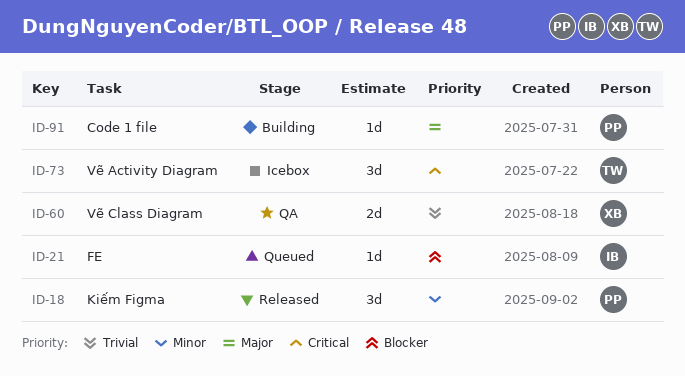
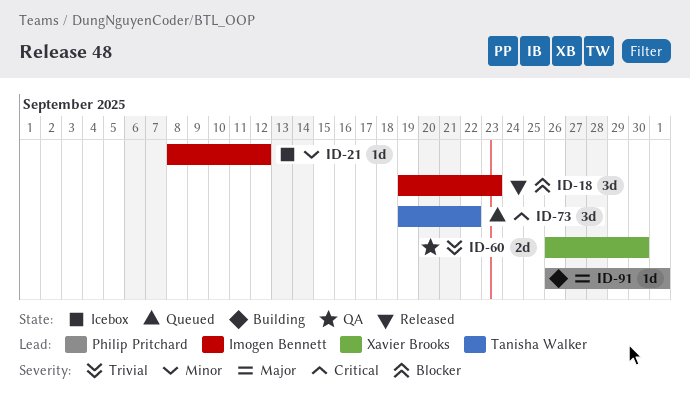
ID-18, owner: Philip Pritchard -> Imogen Bennett
ID-18, priority: Minor -> Blocker
ID-21, status: Queued -> Icebox
ID-21, priority: Blocker -> Minor
ID-73, status: Icebox -> Queued

